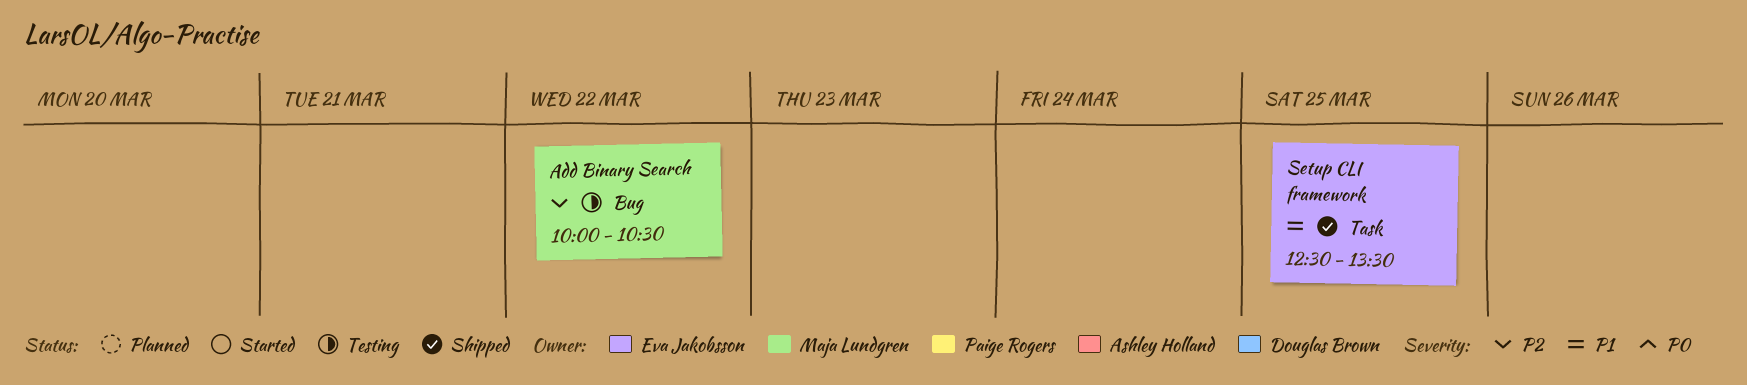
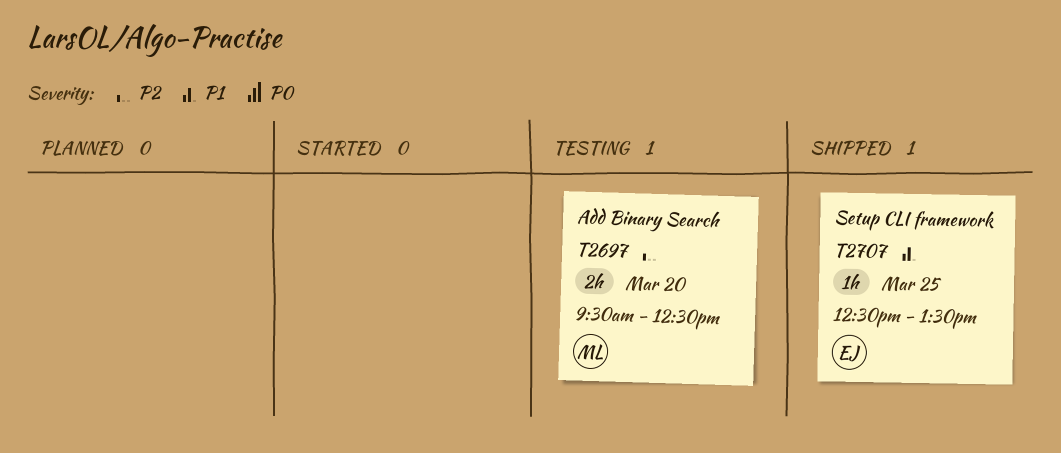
Add Binary Search, day: Mar 22 -> Mar 20
Add Binary Search, begins: 10:00 -> 09:30
Add Binary Search, ends: 10:30 -> 12:30

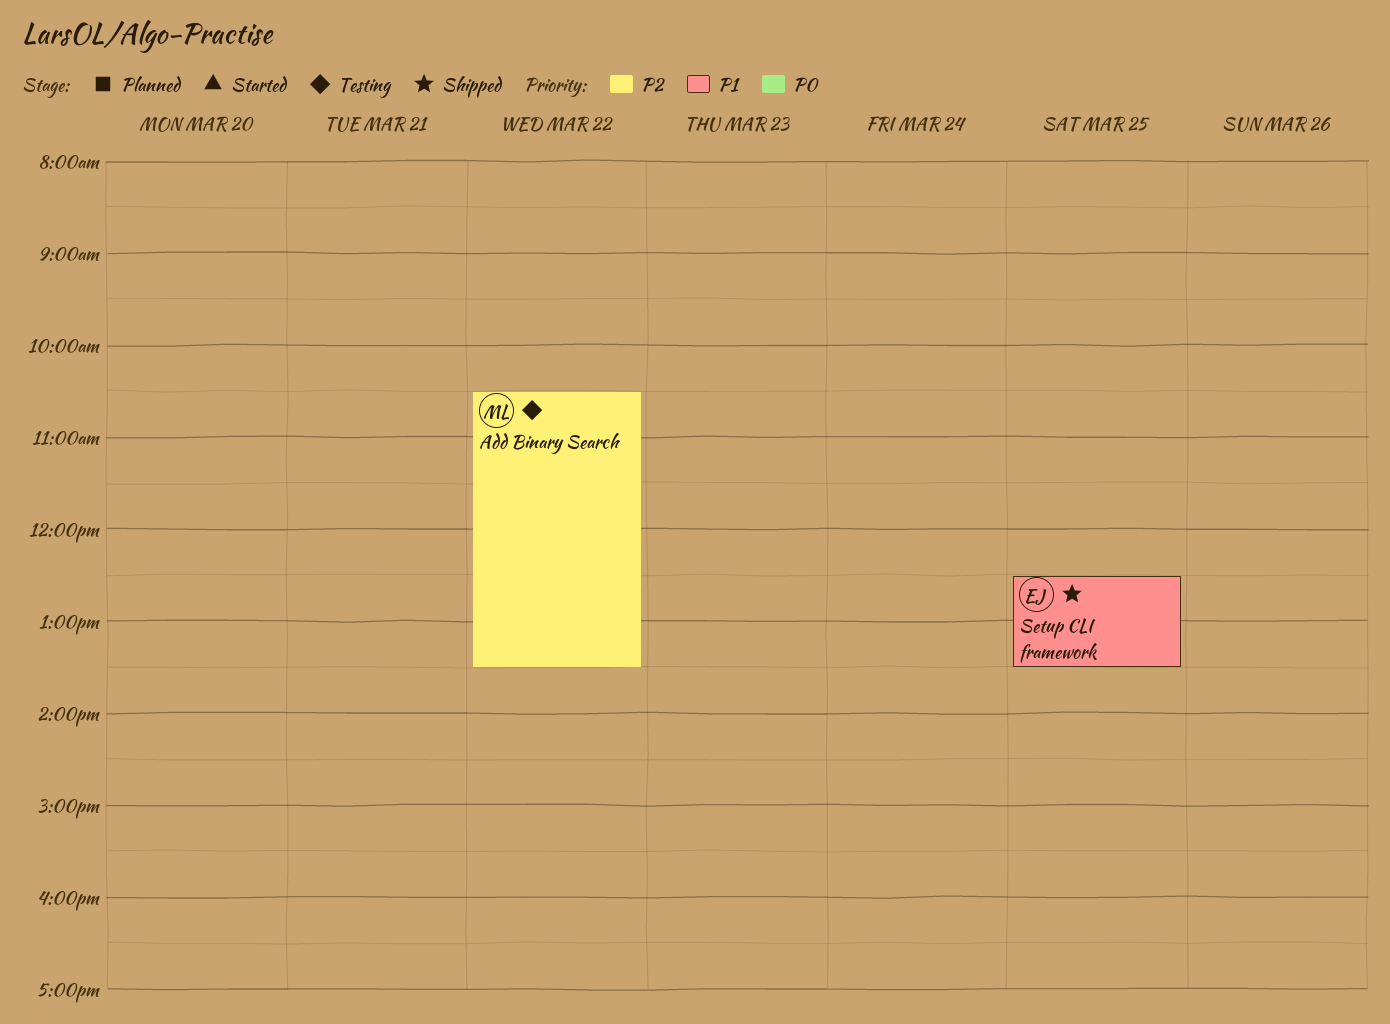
Add Binary Search, day: Mar 20 -> Mar 22
Add Binary Search, begins: 09:30 -> 10:30
Add Binary Search, ends: 12:30 -> 13:30

